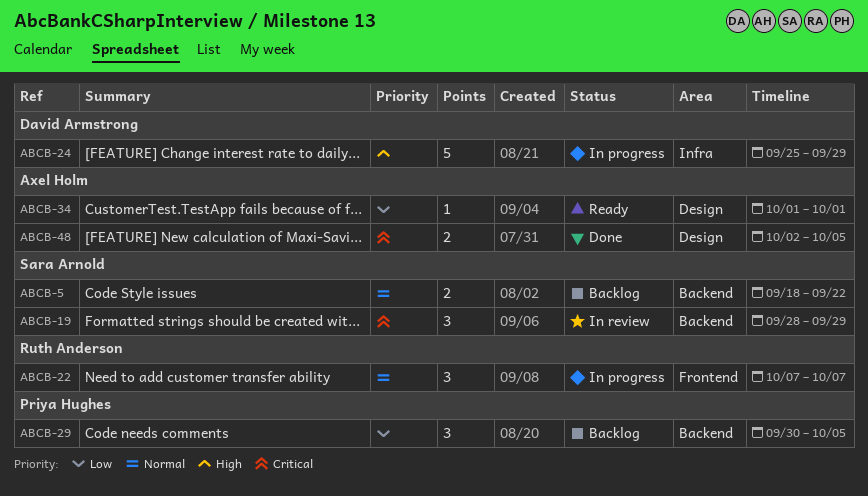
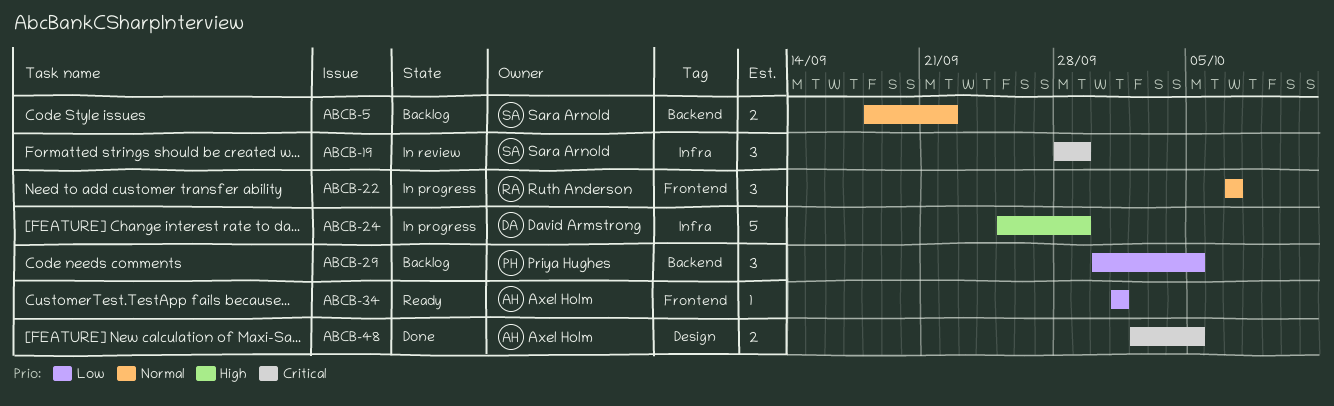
ABCB-19, label: Backend -> Infra
ABCB-34, label: Design -> Frontend

